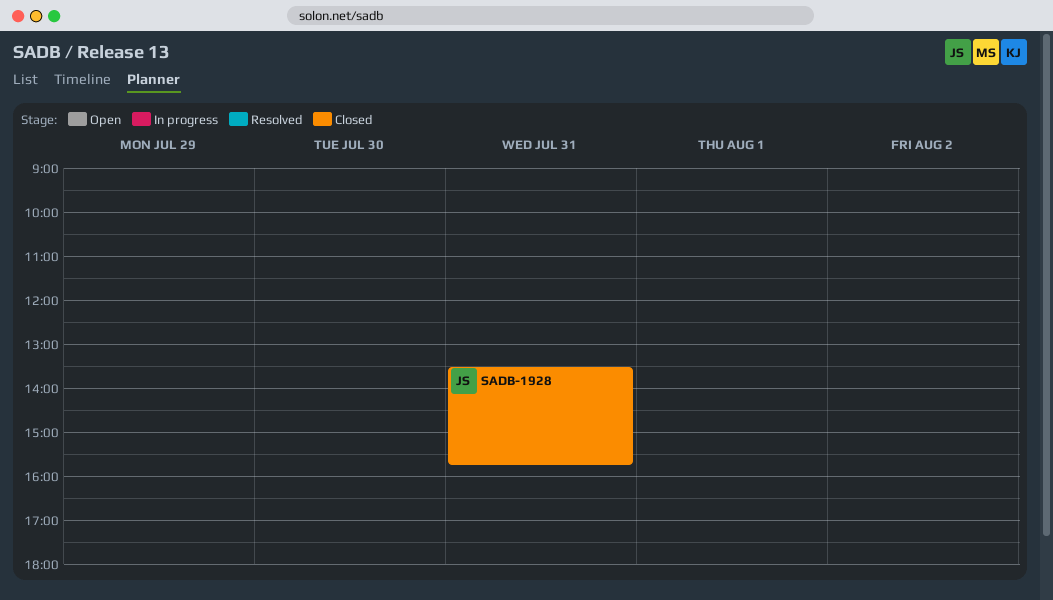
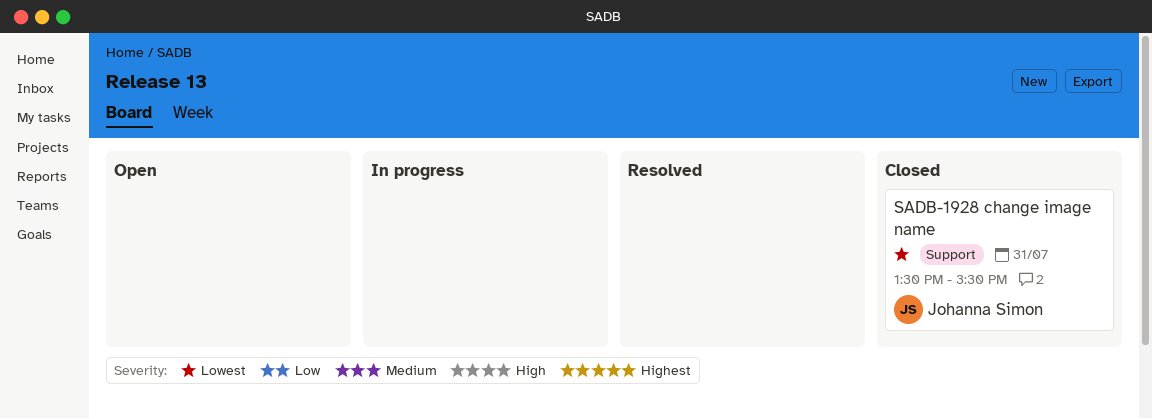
SADB-1928, ends: 15:45 -> 15:30

